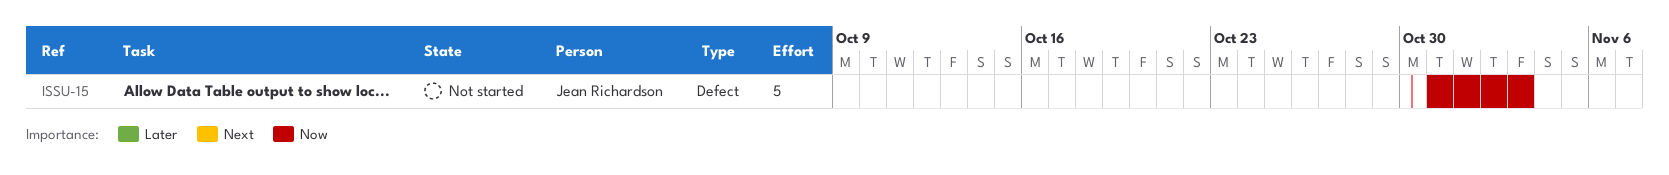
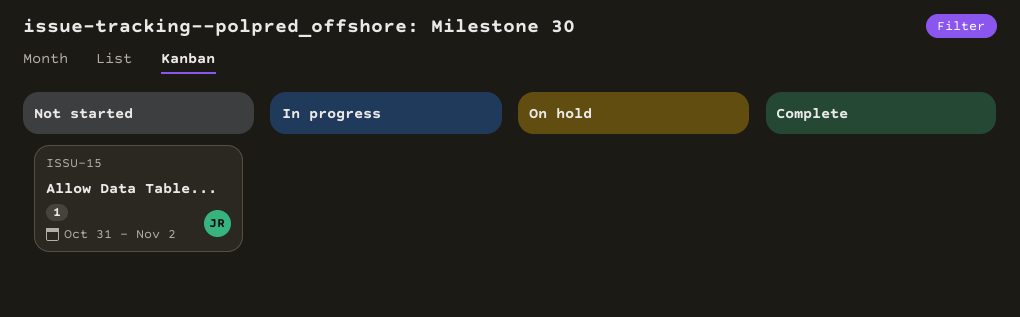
ISSU-15, estimate: 5 -> 1
ISSU-15, due: Nov 3 -> Nov 2

